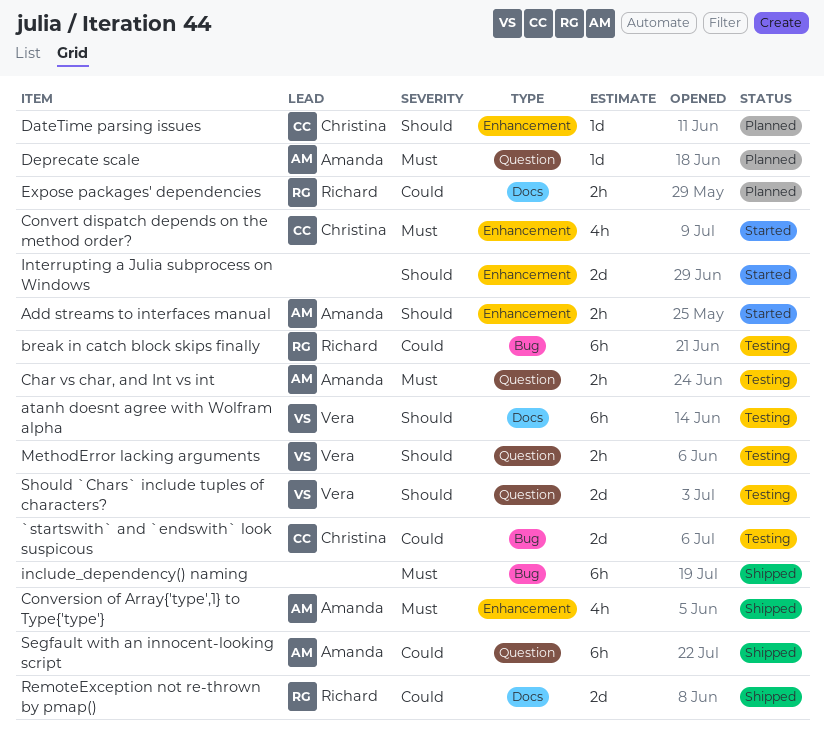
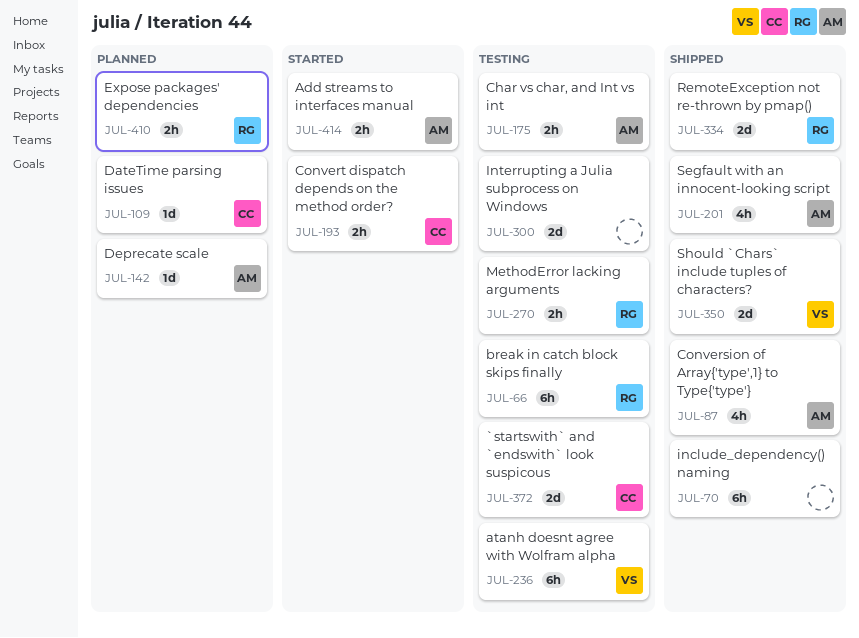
Convert dispatch depends on the method order?, estimate: 4h -> 2h
Interrupting a Julia subprocess on Windows, status: Started -> Testing
MethodError lacking arguments, owner: Vera -> Richard
Segfault with an innocent-looking script, estimate: 6h -> 4h
Should `Chars` include tuples of characters?, status: Testing -> Shipped

